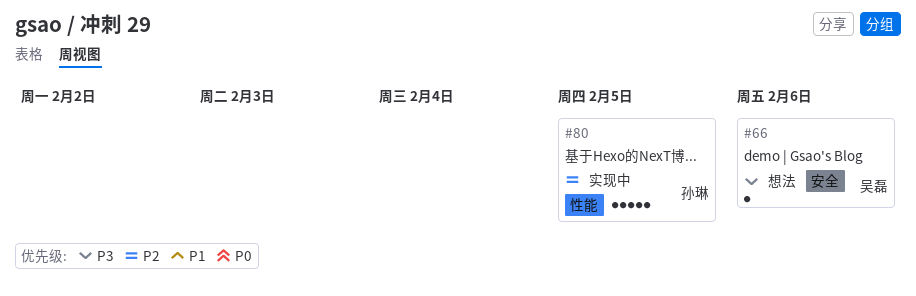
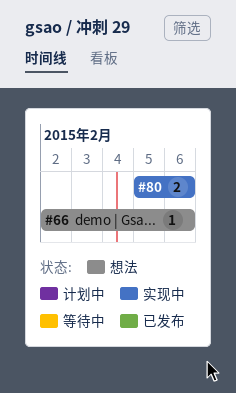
#80, estimate: 5 -> 2
#80, due: Feb 5 -> Feb 6

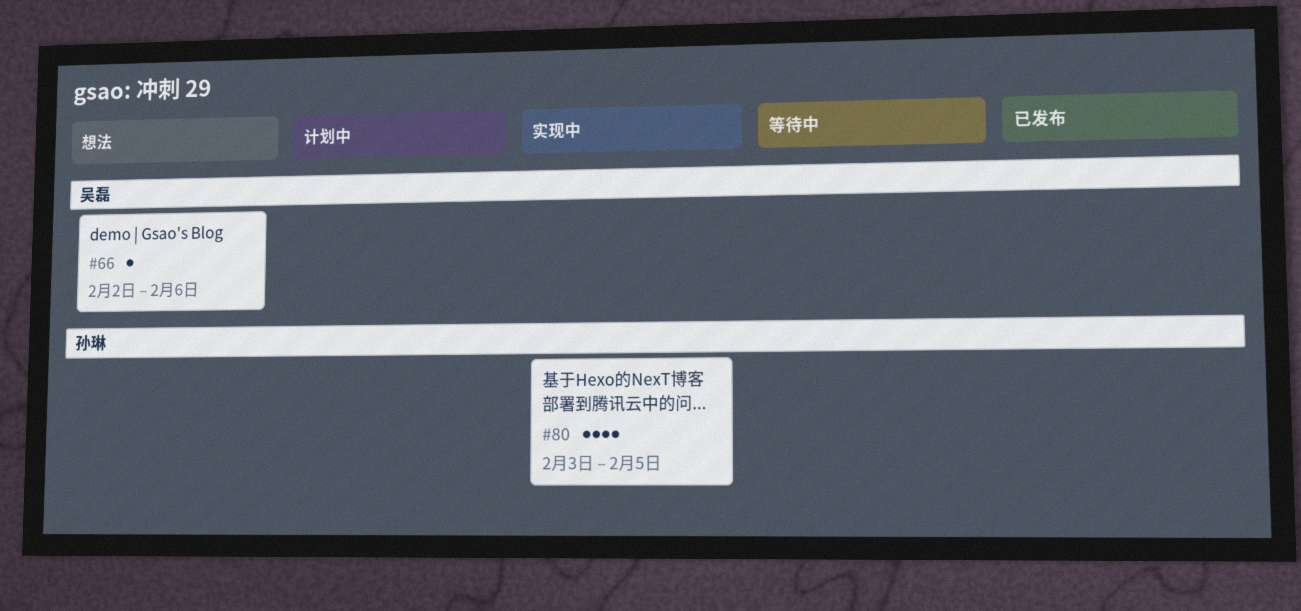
#80, estimate: 2 -> 4
#80, start: Feb 5 -> Feb 3
#80, due: Feb 6 -> Feb 5

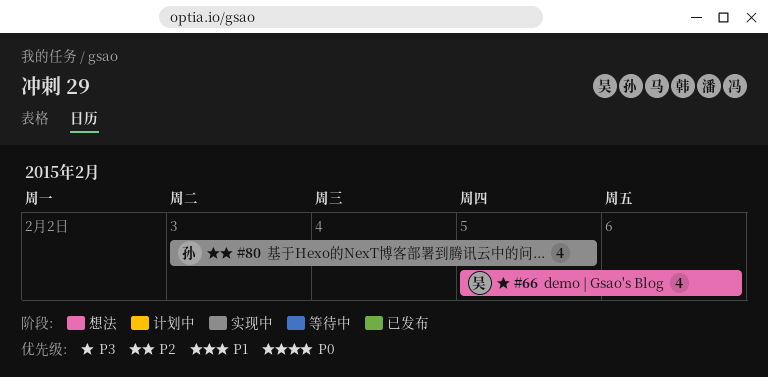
#66, estimate: 1 -> 4
#66, start: Feb 2 -> Feb 5

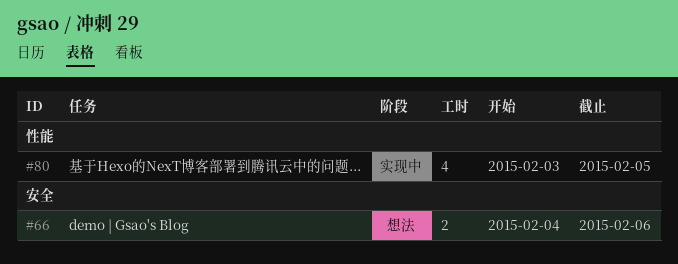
#66, estimate: 4 -> 2
#66, start: Feb 5 -> Feb 4

